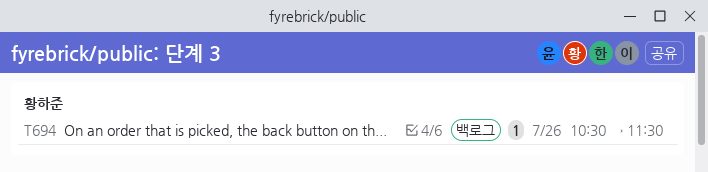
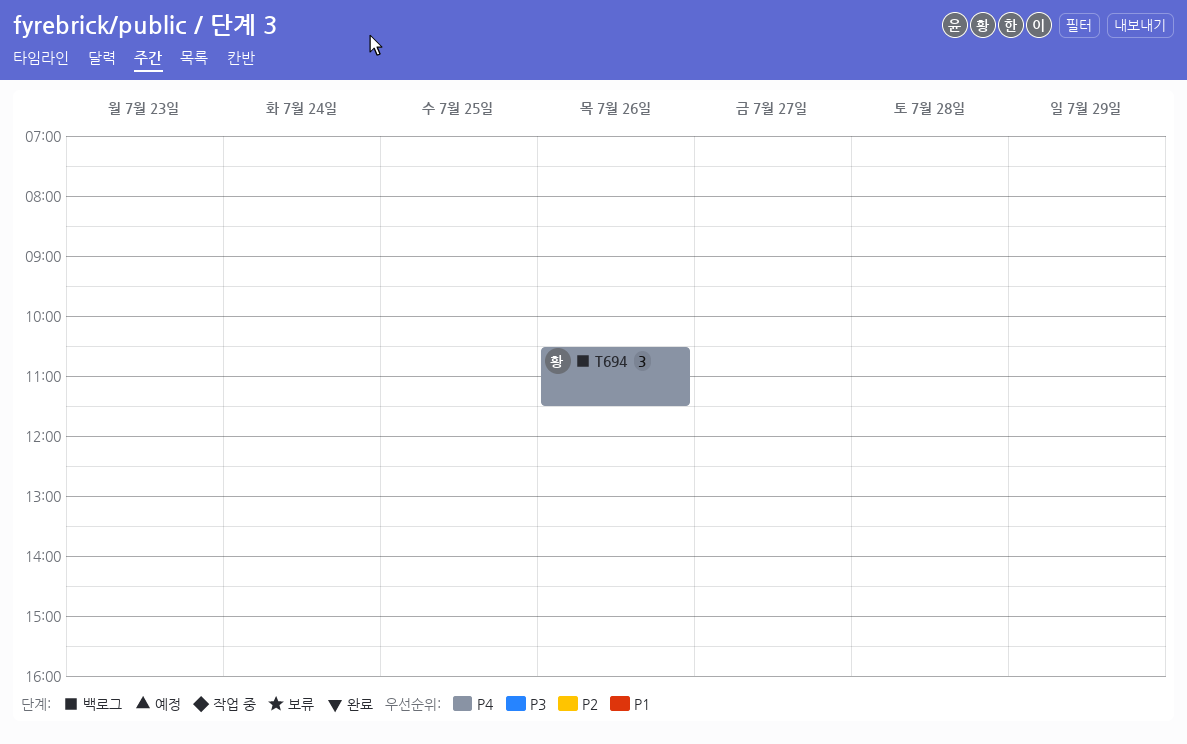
T694, estimate: 1 -> 3

